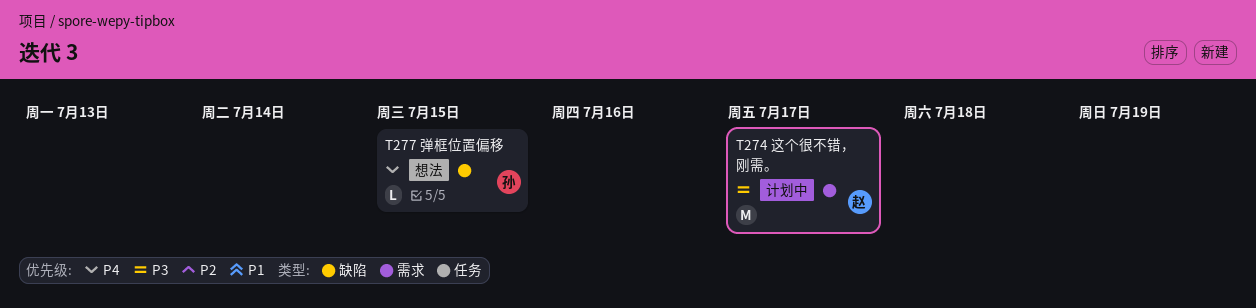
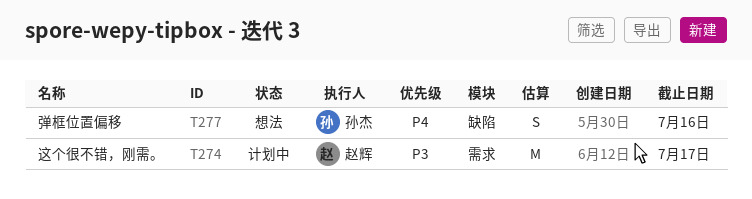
T277, estimate: L -> S
T277, due: Jul 15 -> Jul 16

